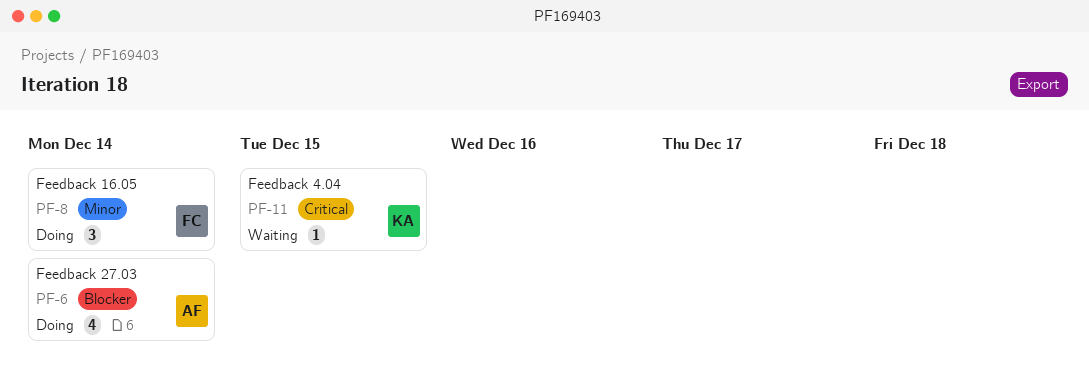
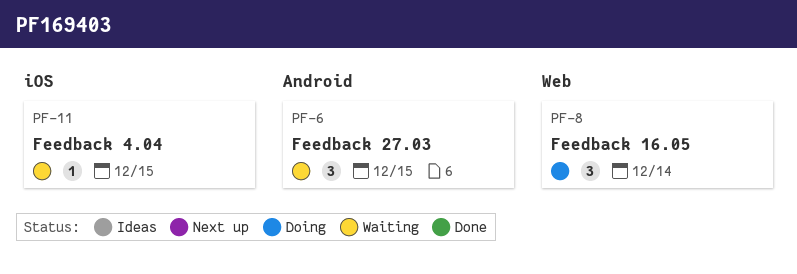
PF-6, status: Doing -> Waiting
PF-6, estimate: 4 -> 3
PF-6, due: Dec 14 -> Dec 15

